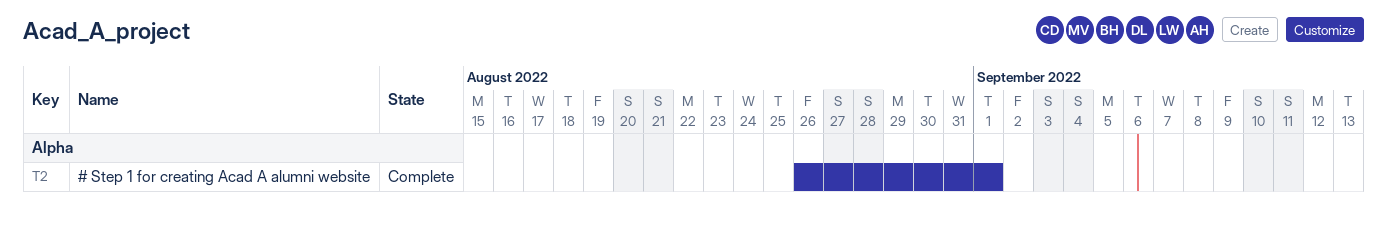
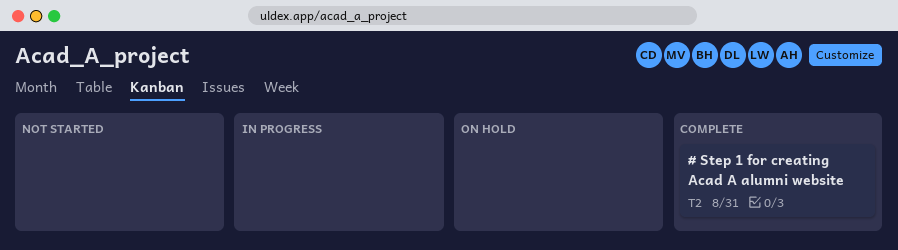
T2, due: Sep 1 -> Aug 31

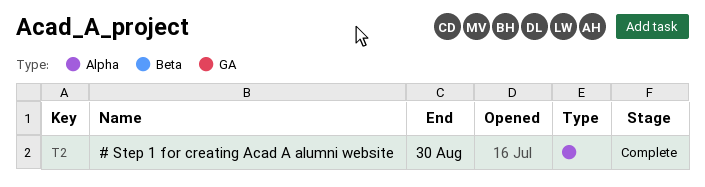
T2, due: Aug 31 -> Aug 30

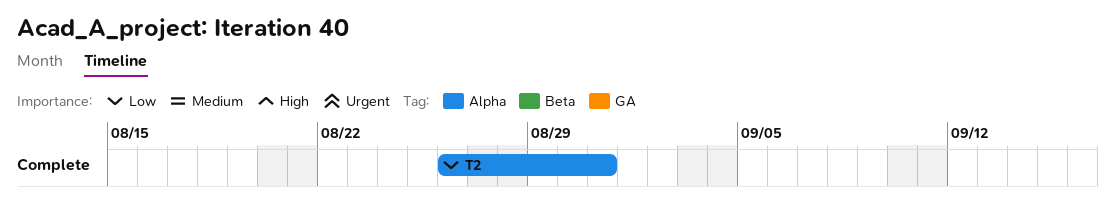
T2, due: Aug 30 -> Aug 31

